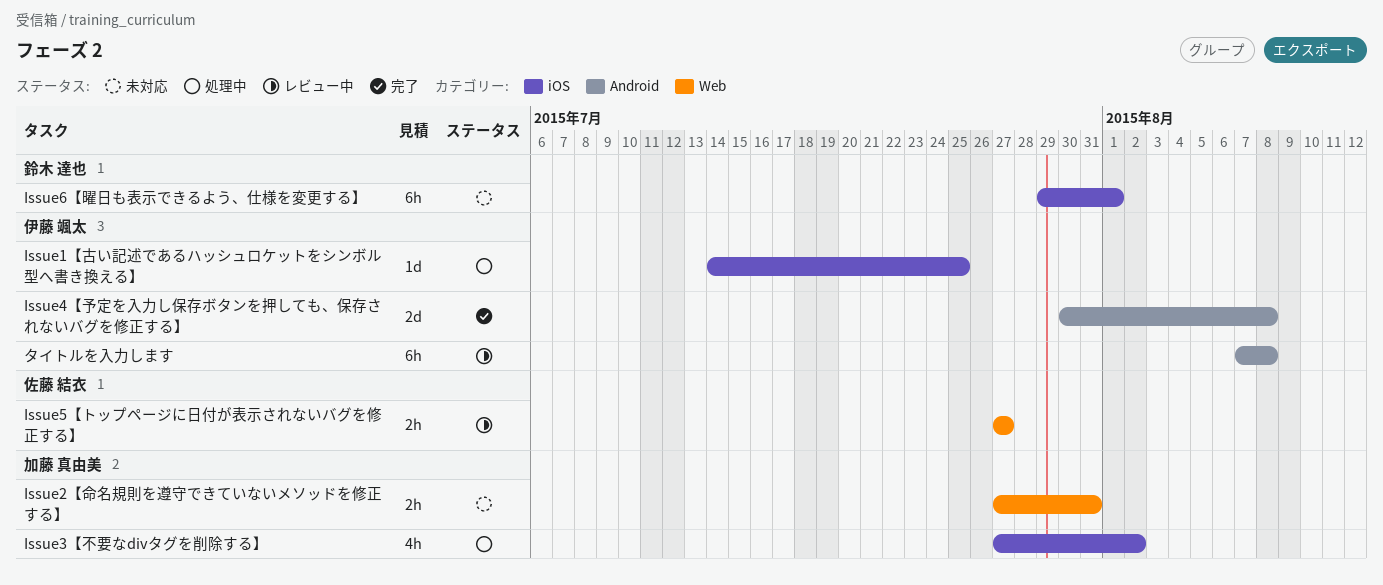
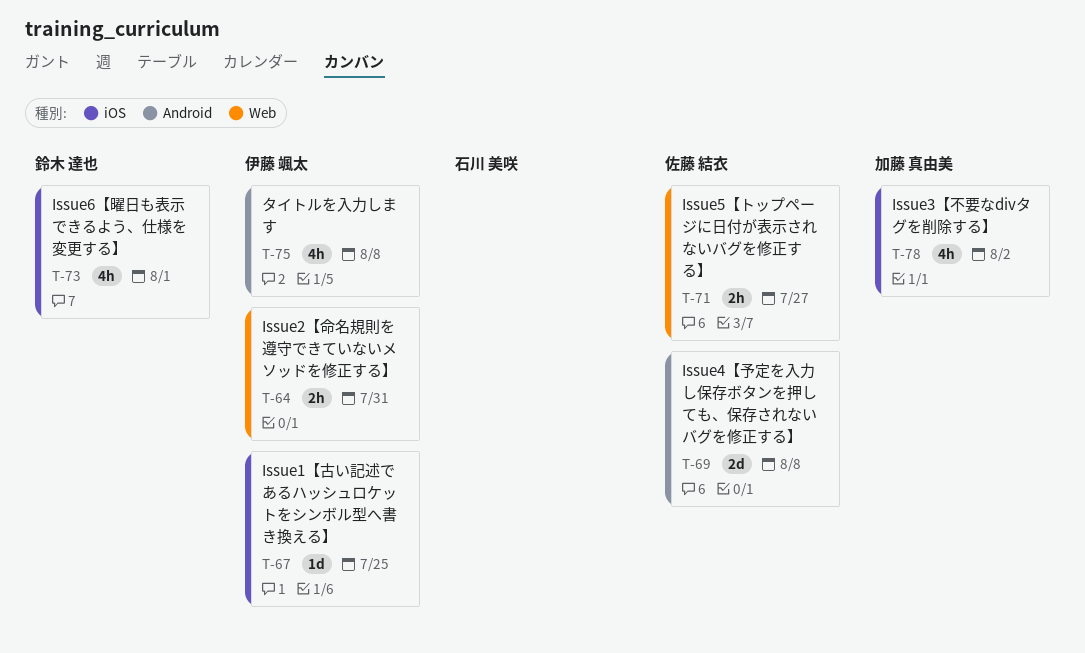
Issue2【命名規則を遵守できていないメソッドを修正する】, owner: 加藤 真由美 -> 伊藤 颯太
Issue4【予定を入力し保存ボタンを押しても、保存されないバグを修正する】, owner: 伊藤 颯太 -> 佐藤 結衣
Issue6【曜日も表示できるよう、仕様を変更する】, estimate: 6h -> 4h
タイトルを入力します, estimate: 6h -> 4h

